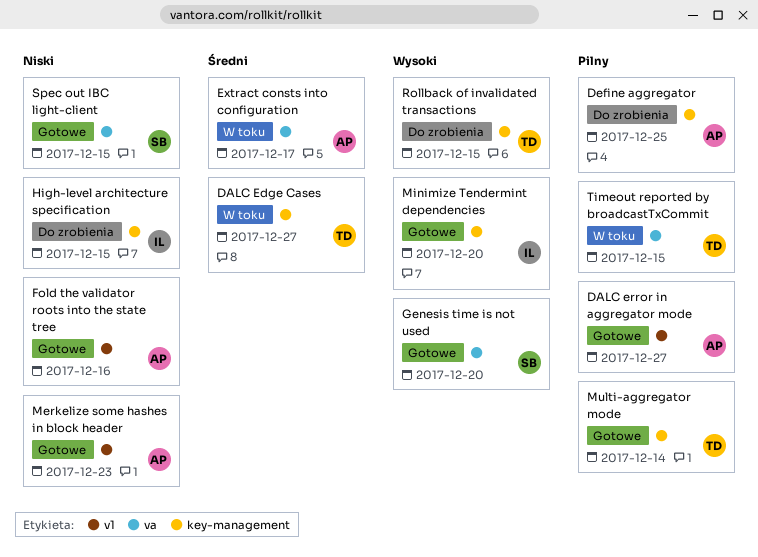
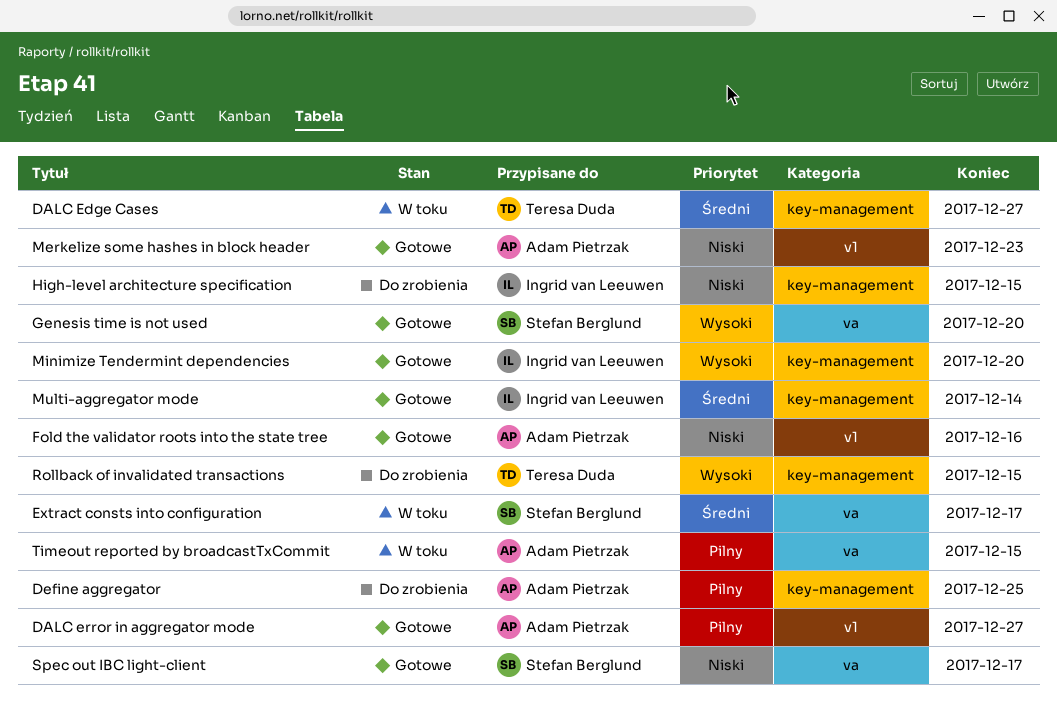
Extract consts into configuration, owner: Adam Pietrzak -> Stefan Berglund
Multi-aggregator mode, owner: Teresa Duda -> Ingrid van Leeuwen
Multi-aggregator mode, priority: Pilny -> Średni
Spec out IBC light-client, due: Dec 15 -> Dec 17
Timeout reported by broadcastTxCommit, owner: Teresa Duda -> Adam Pietrzak

